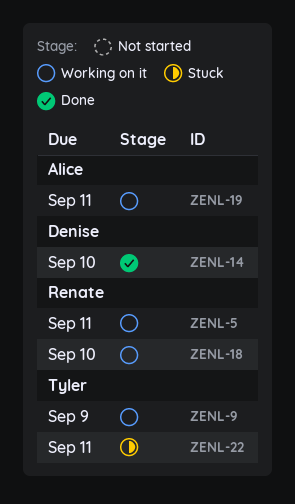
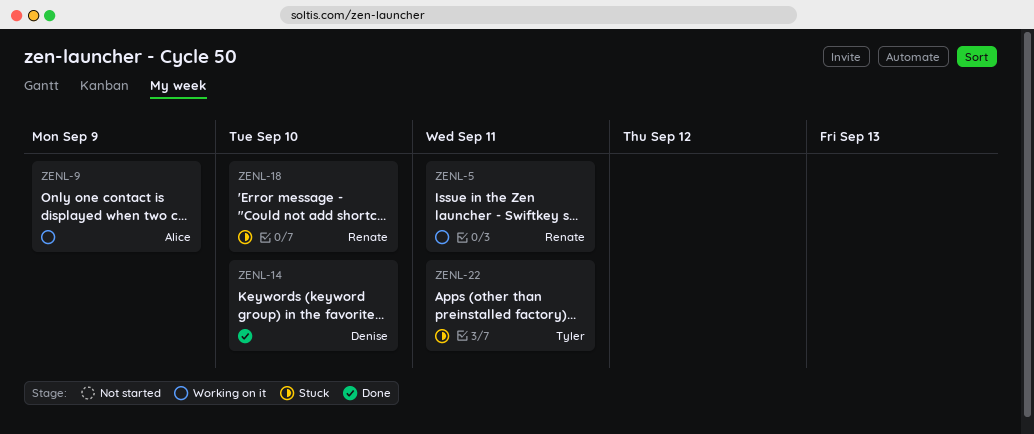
ZENL-9, owner: Tyler -> Alice
ZENL-18, status: Working on it -> Stuck
ZENL-19: present -> none

